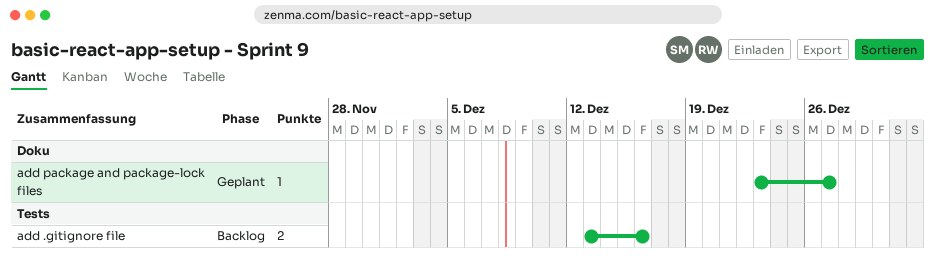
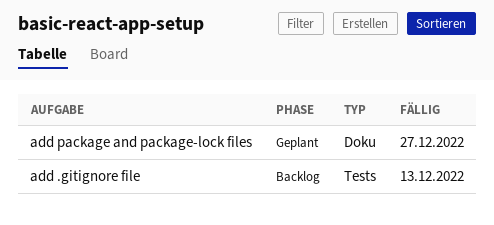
add .gitignore file, due: Dec 16 -> Dec 13

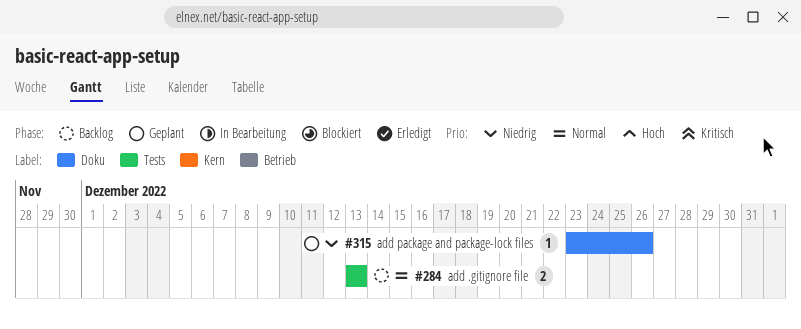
add package and package-lock files, due: Dec 27 -> Dec 26

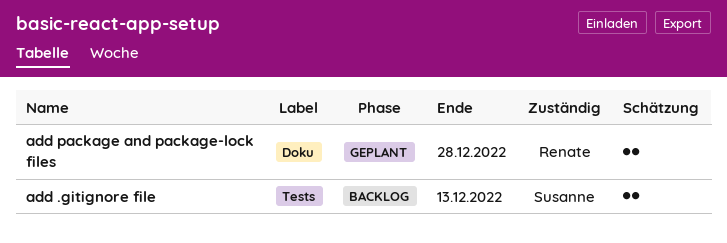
add package and package-lock files, estimate: 1 -> 2
add package and package-lock files, due: Dec 26 -> Dec 28

